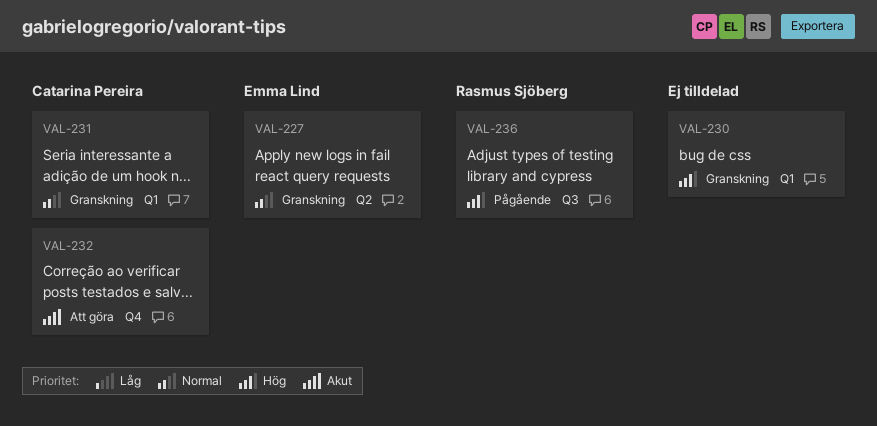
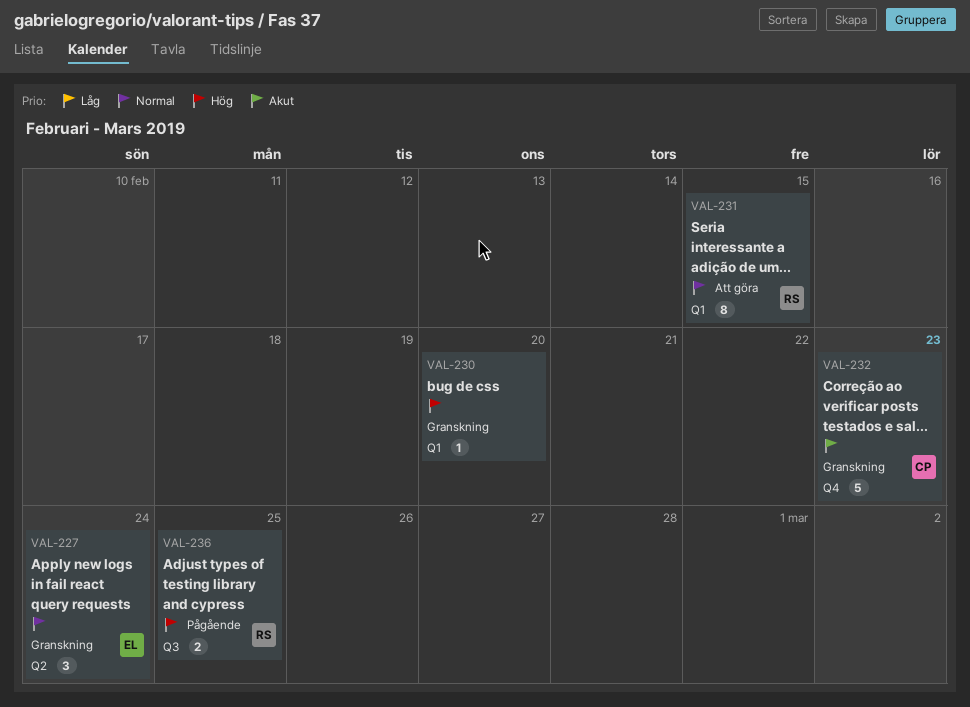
VAL-231, status: Granskning -> Att göra
VAL-231, owner: Catarina Pereira -> Rasmus Sjöberg
VAL-232, status: Att göra -> Granskning

